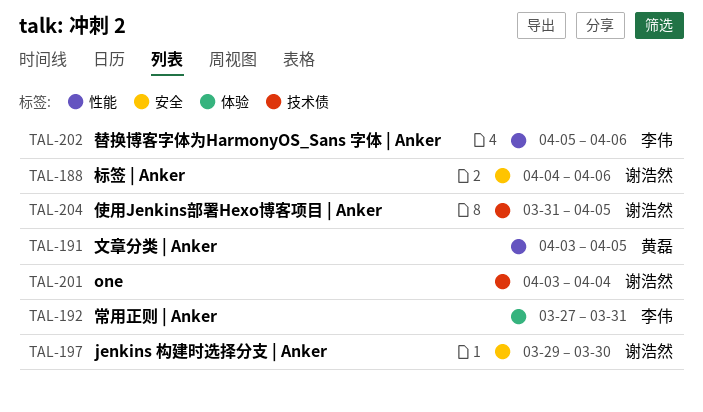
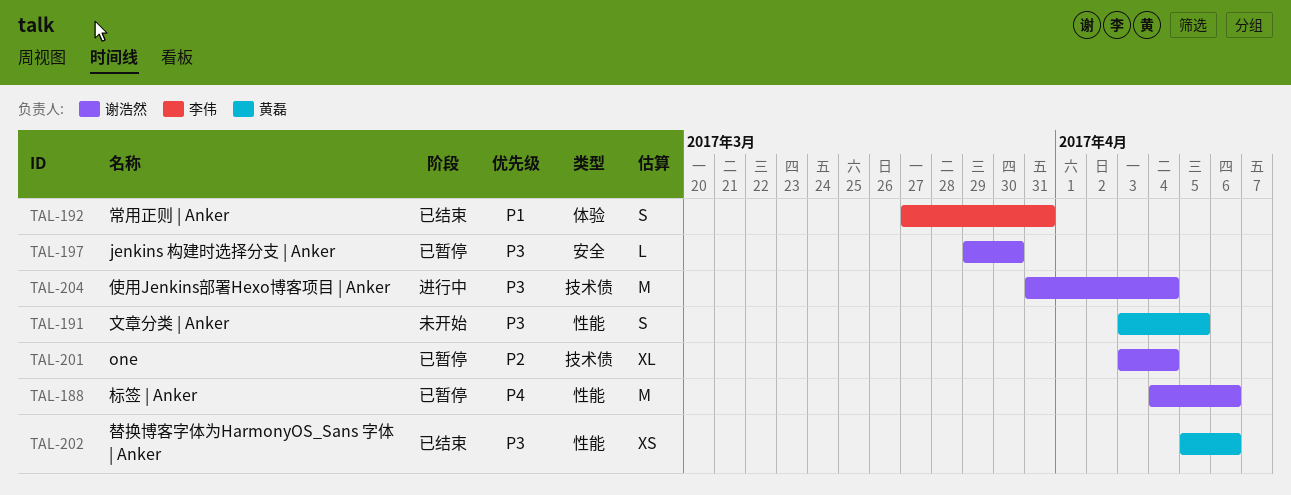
TAL-188, label: 安全 -> 性能
TAL-202, owner: 李伟 -> 黄磊
TAL-204, due: Apr 5 -> Apr 4

